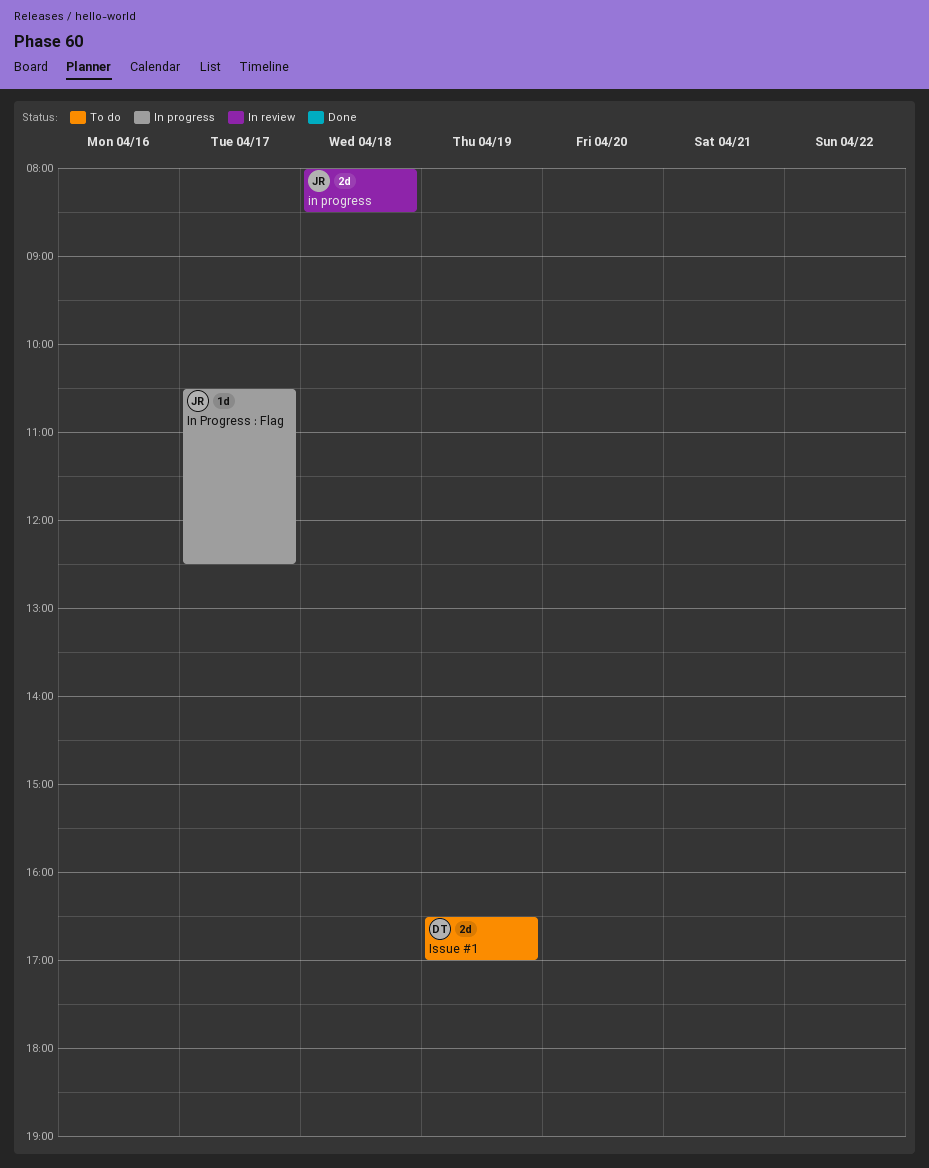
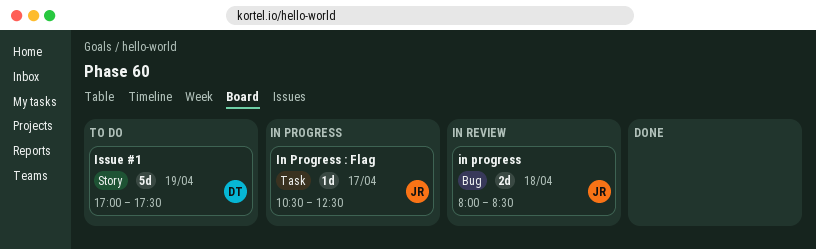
Issue #1, estimate: 2d -> 5d
Issue #1, begins: 16:30 -> 17:00
Issue #1, ends: 17:00 -> 17:30

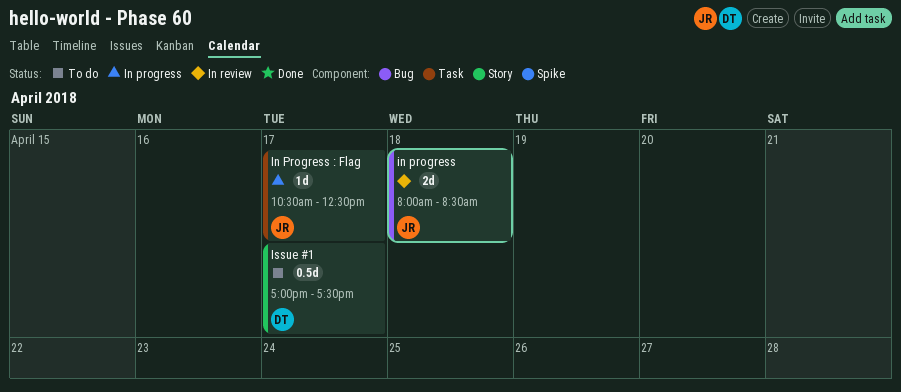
Issue #1, estimate: 5d -> 0.5d
Issue #1, day: Apr 19 -> Apr 17

